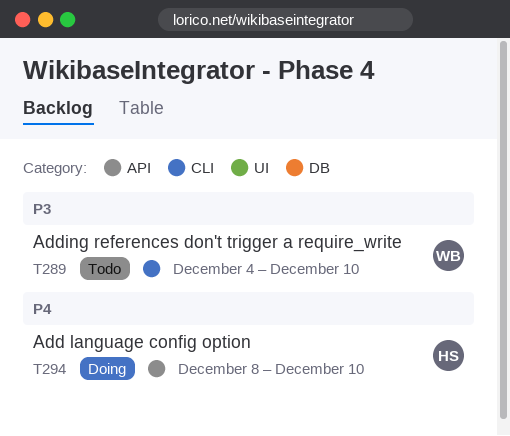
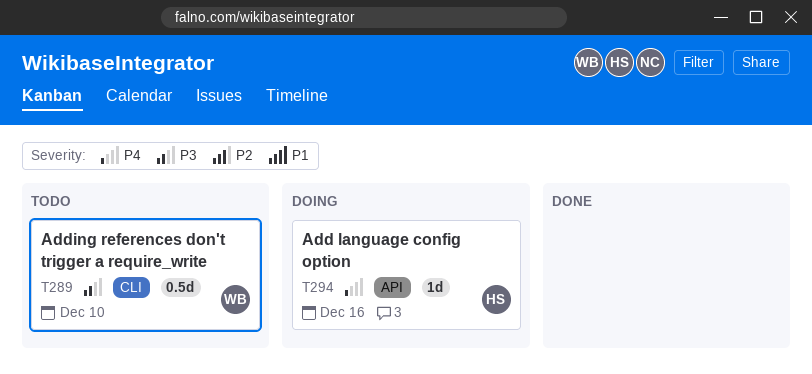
T294, due: Dec 10 -> Dec 16

